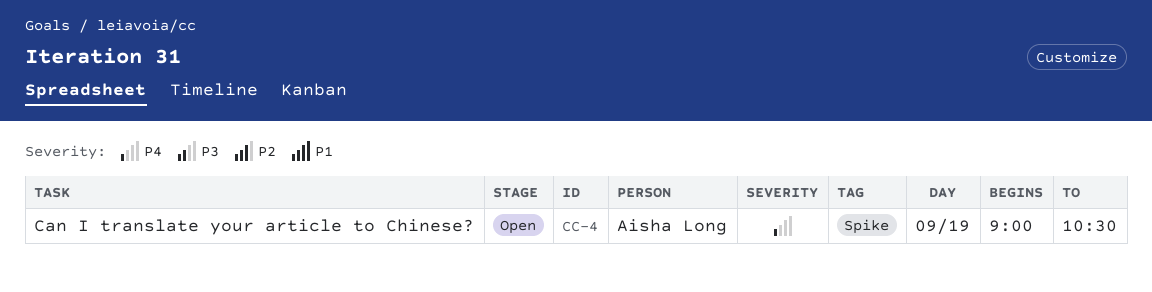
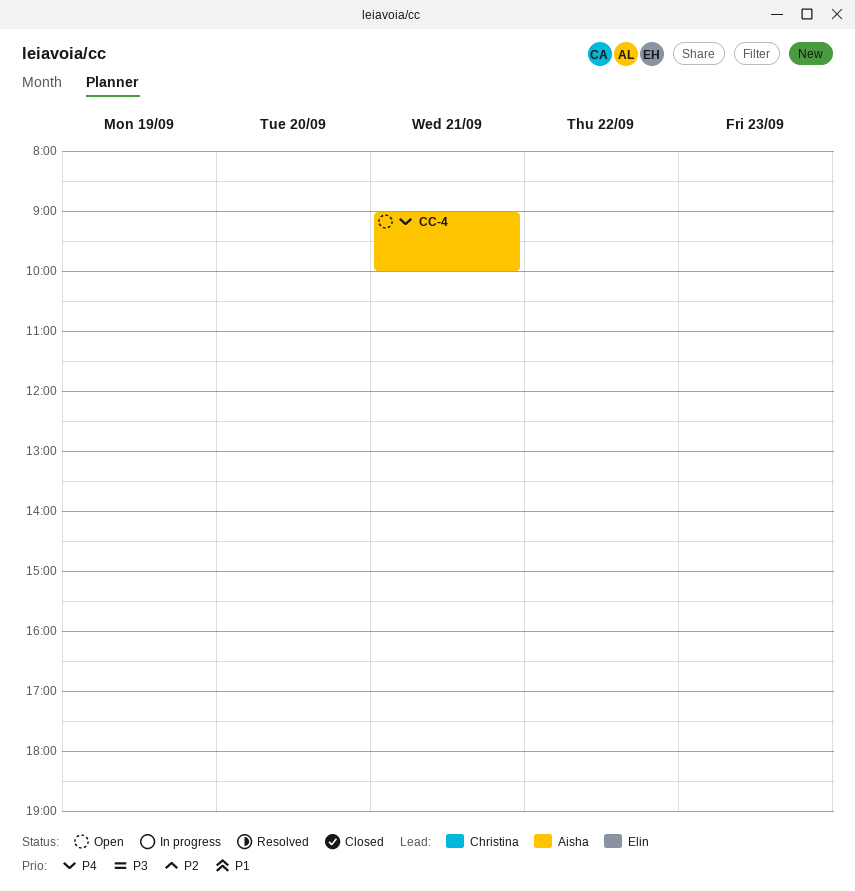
CC-4, day: Sep 19 -> Sep 21
CC-4, ends: 10:30 -> 10:00

